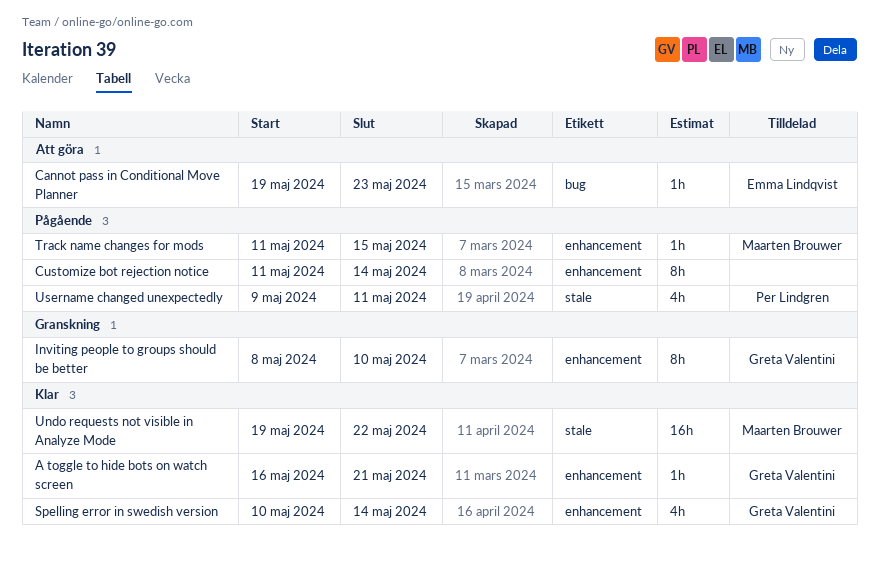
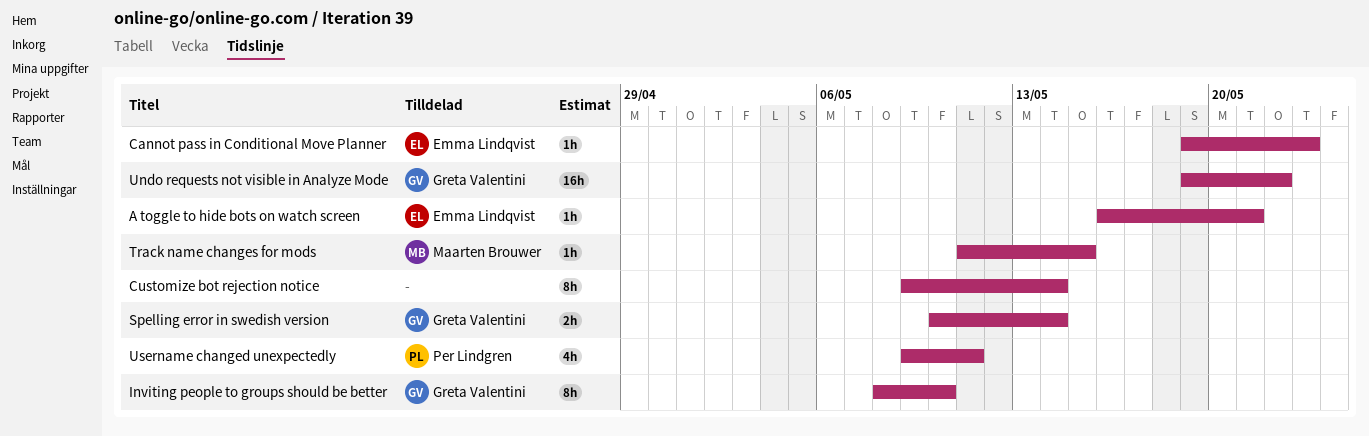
A toggle to hide bots on watch screen, owner: Greta Valentini -> Emma Lindqvist
Customize bot rejection notice, start: May 11 -> May 9
Spelling error in swedish version, estimate: 4h -> 2h
Undo requests not visible in Analyze Mode, owner: Maarten Brouwer -> Greta Valentini

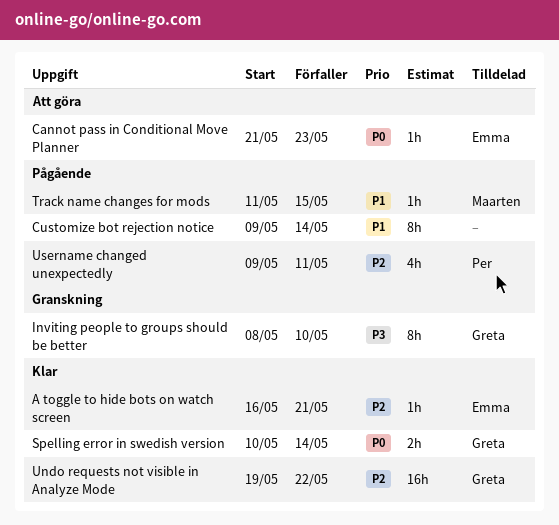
Cannot pass in Conditional Move Planner, start: May 19 -> May 21

